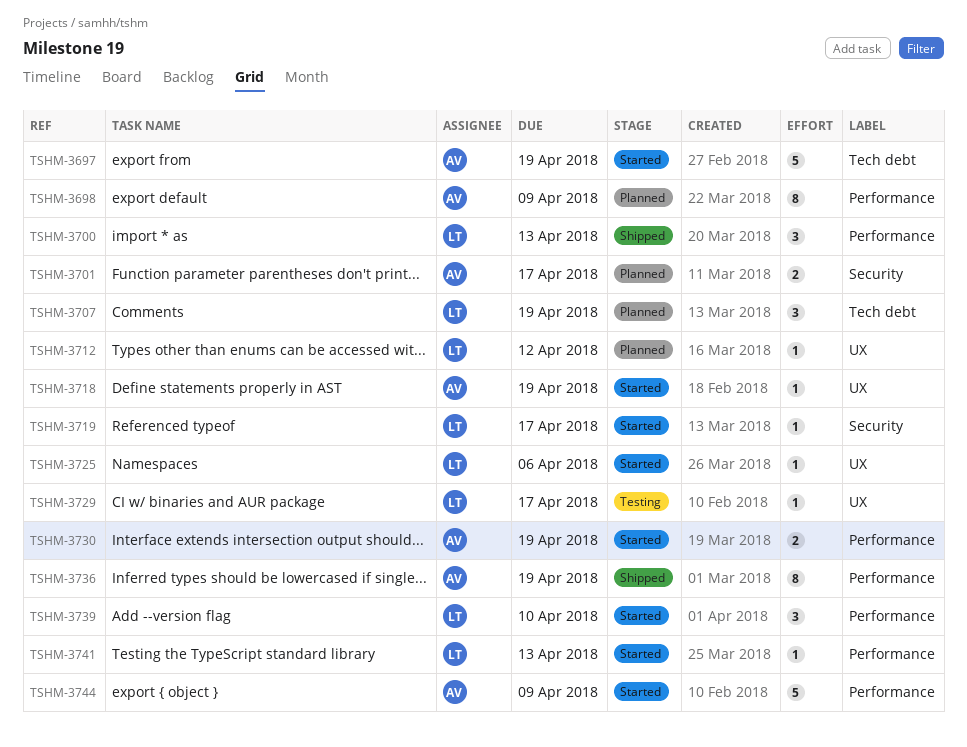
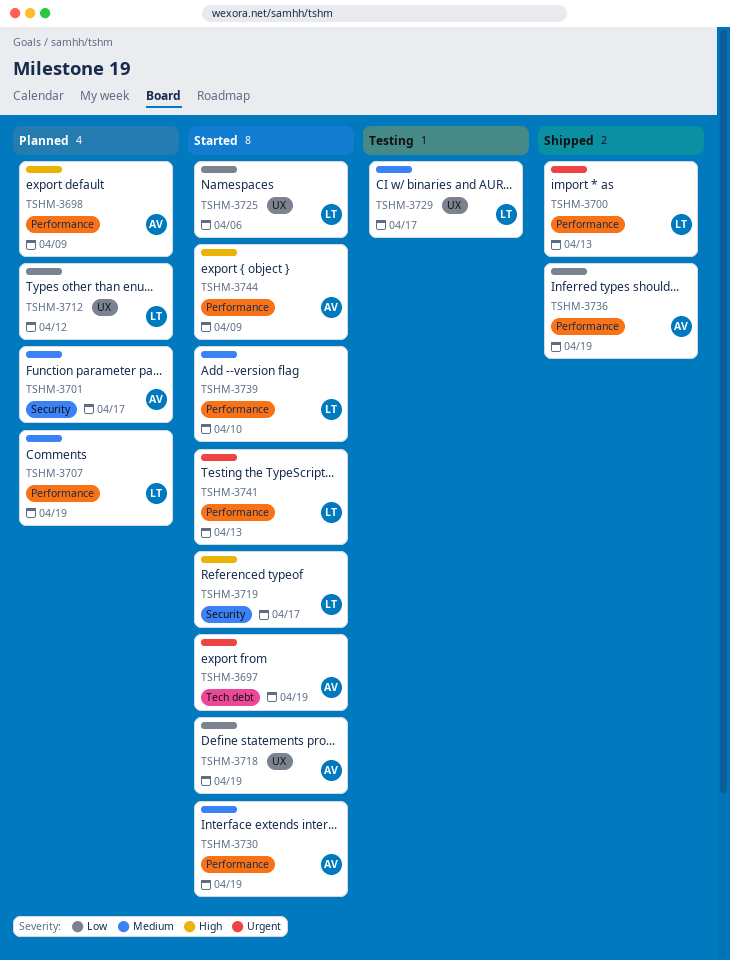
TSHM-3707, label: Tech debt -> Performance

